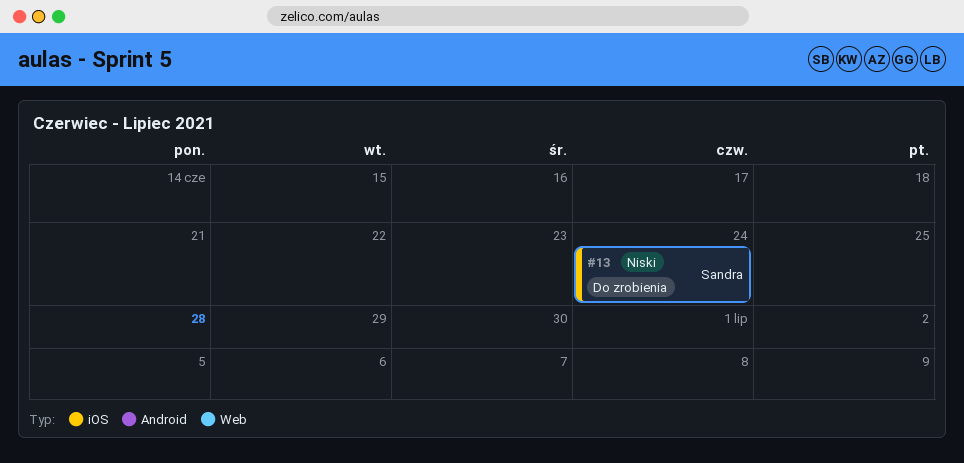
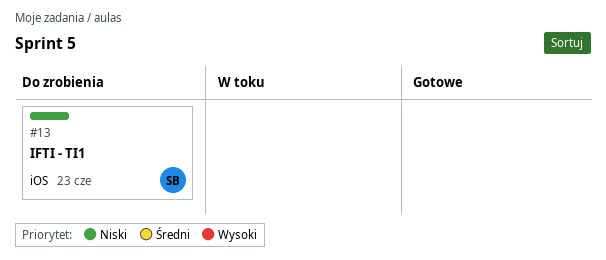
#13, due: Jun 24 -> Jun 23

